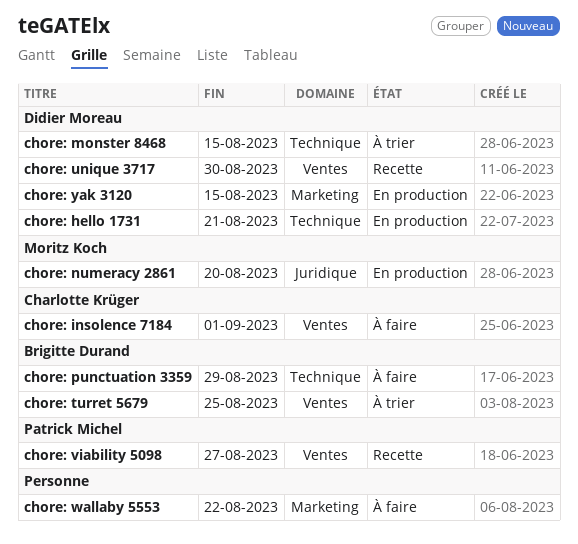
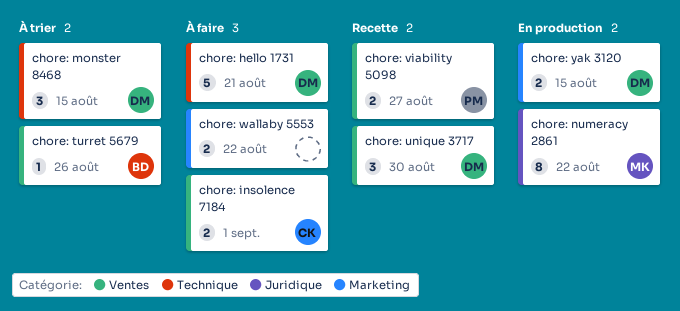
chore: hello 1731, status: En production -> À faire
chore: numeracy 2861, due: Aug 20 -> Aug 22
chore: punctuation 3359: present -> none
chore: turret 5679, due: Aug 25 -> Aug 26

